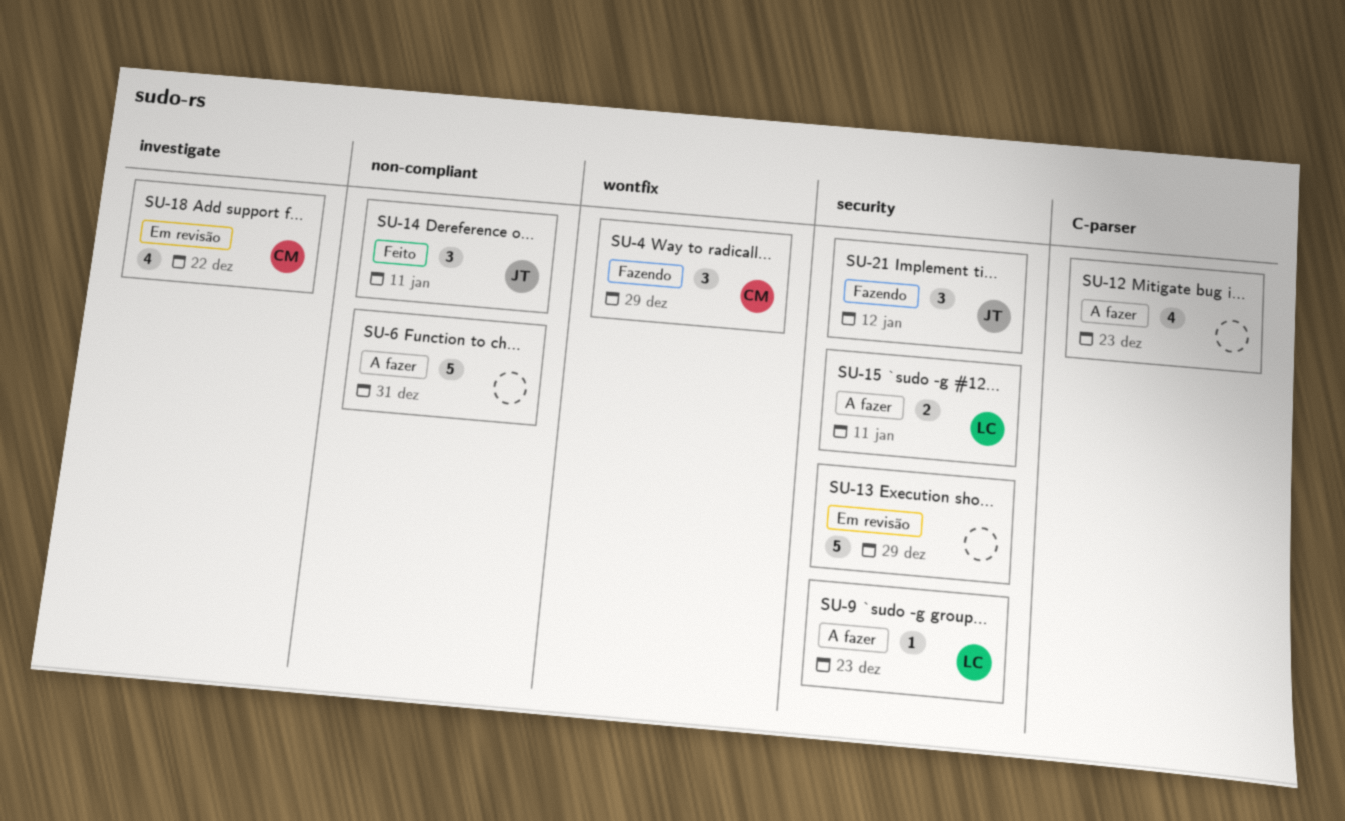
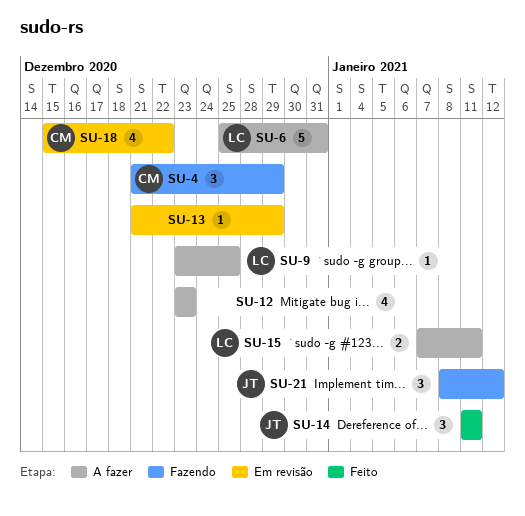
SU-6, owner: none -> LC
SU-9, due: Dec 23 -> Dec 25
SU-13, estimate: 5 -> 1

